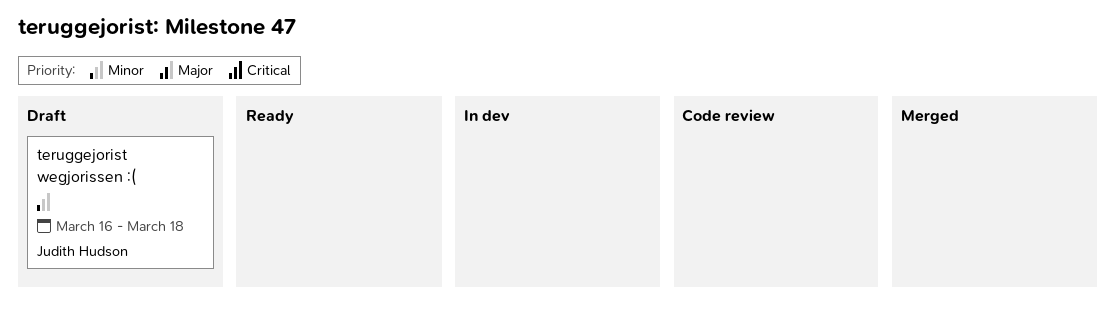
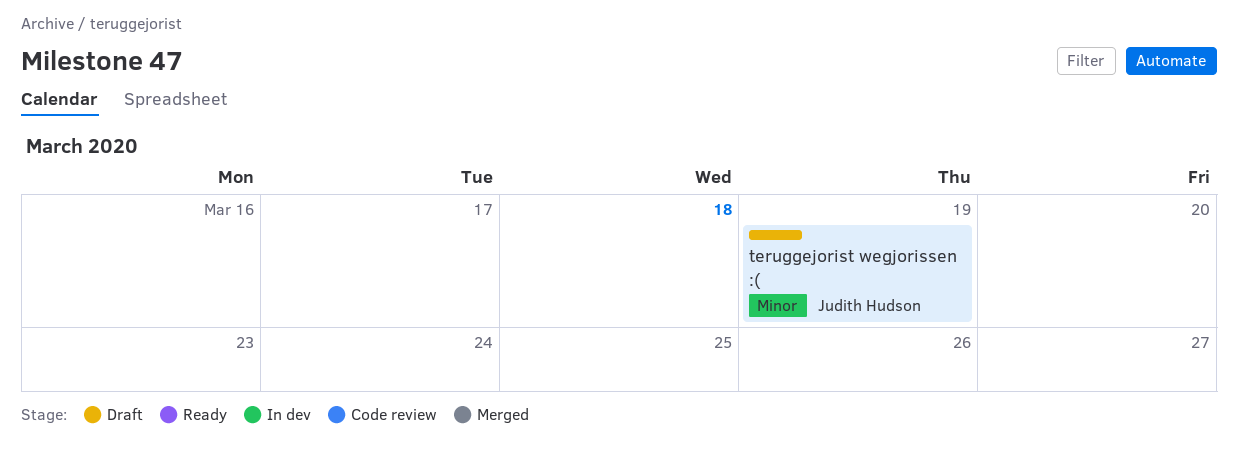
teruggejorist wegjorissen :(, due: Mar 18 -> Mar 19

